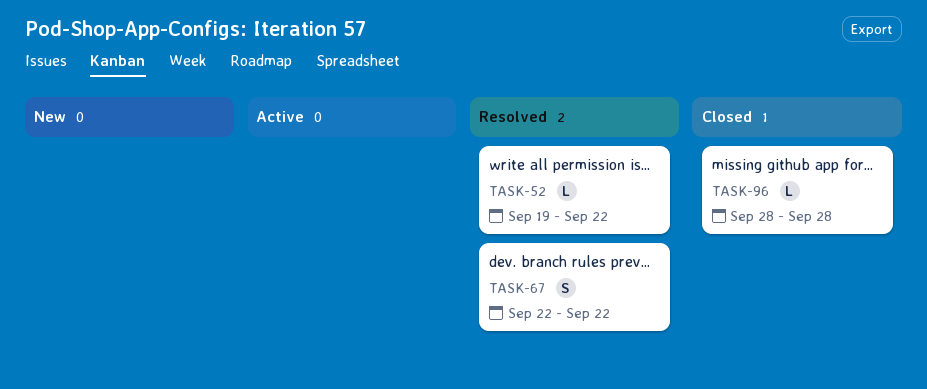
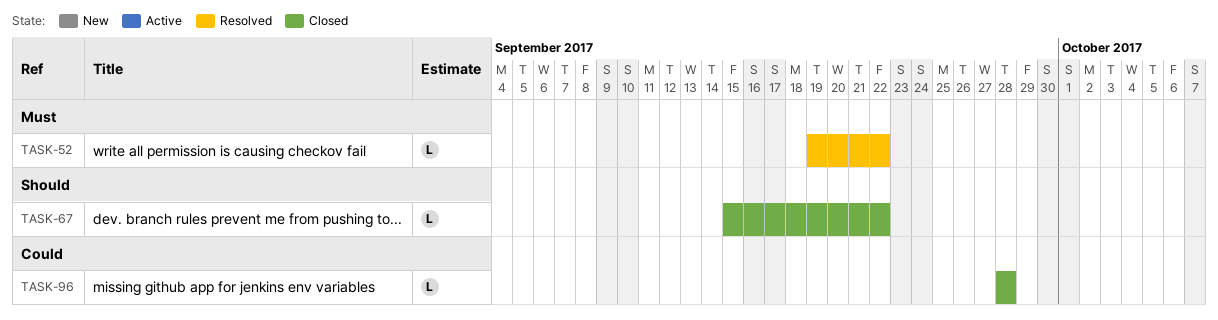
TASK-67, status: Resolved -> Closed
TASK-67, estimate: S -> L
TASK-67, start: Sep 22 -> Sep 15

